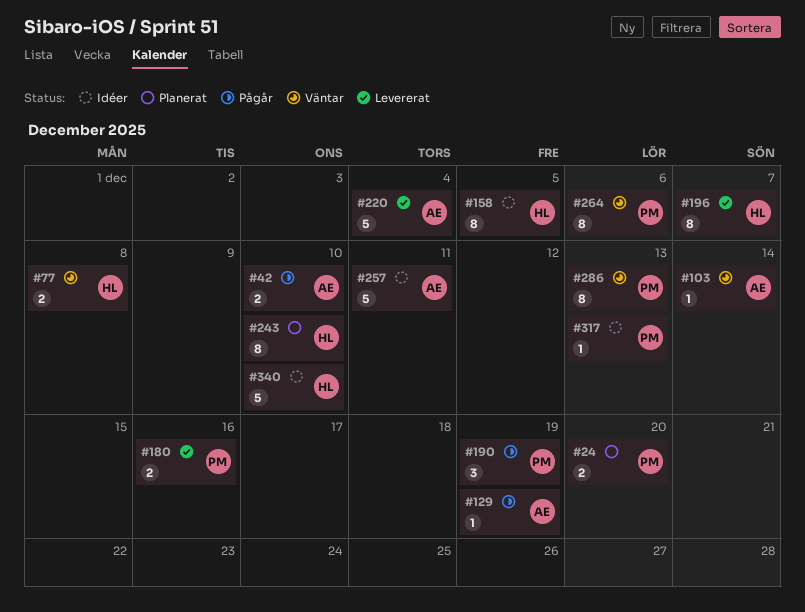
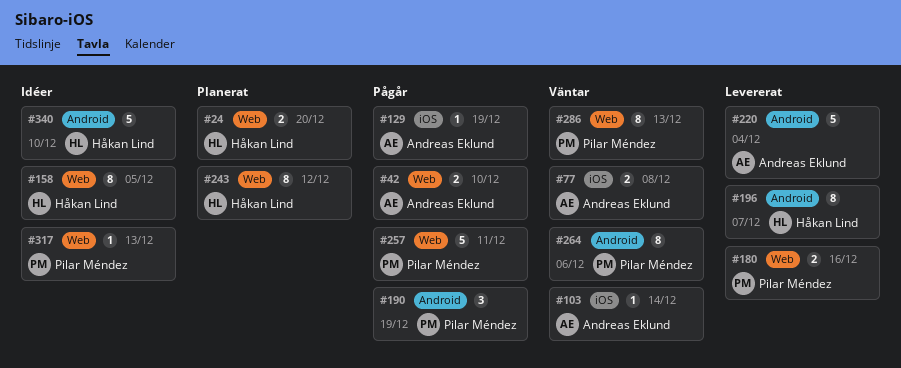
#24, owner: Pilar Méndez -> Håkan Lind
#77, owner: Håkan Lind -> Andreas Eklund
#243, due: Dec 10 -> Dec 12
#257, status: Idéer -> Pågår
#257, owner: Andreas Eklund -> Pilar Méndez

